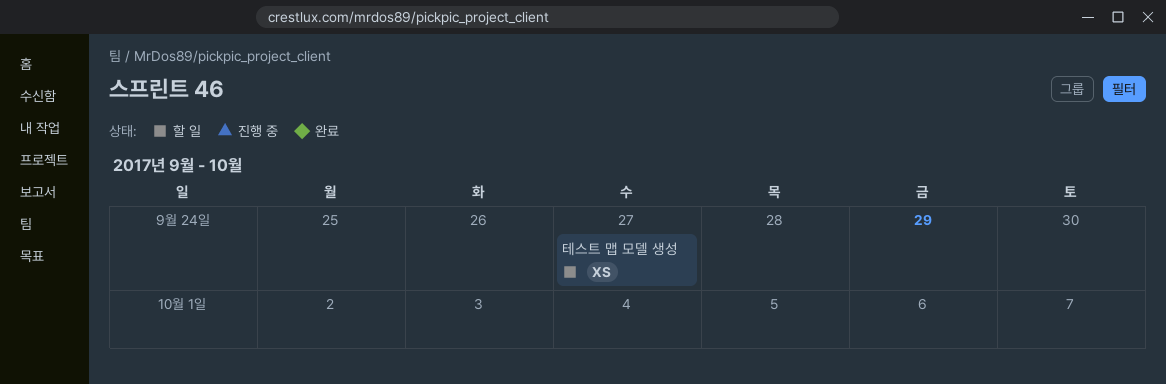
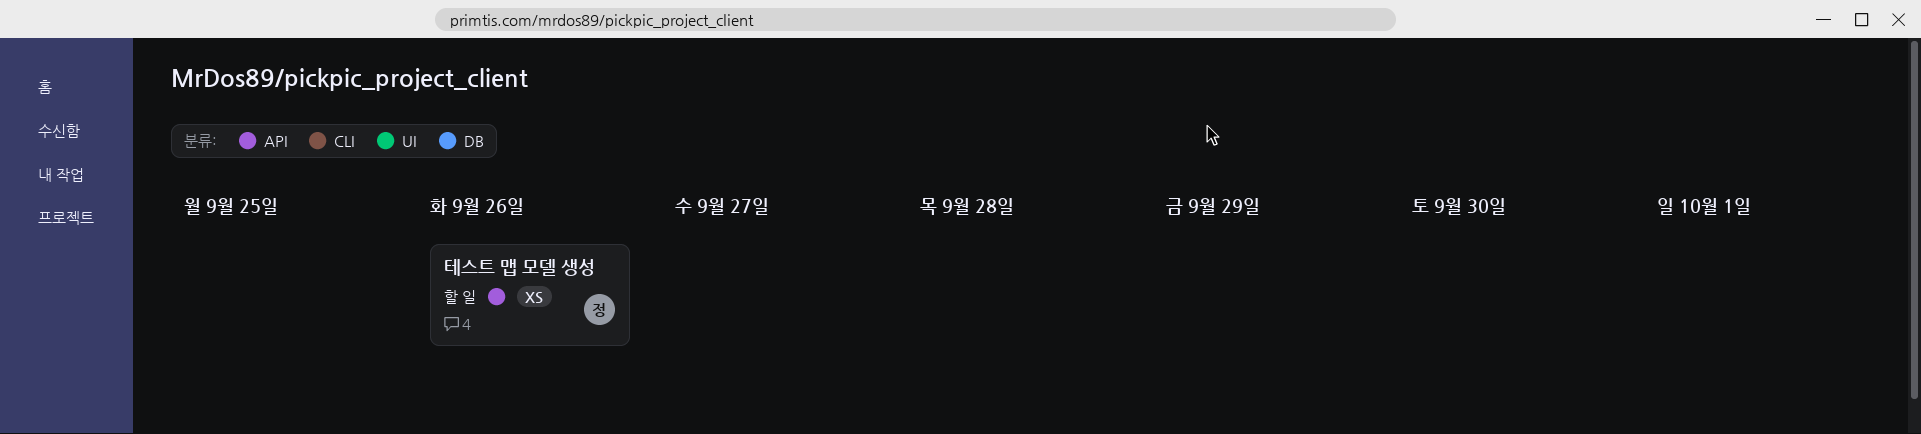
테스트 맵 모델 생성, due: Sep 27 -> Sep 26

